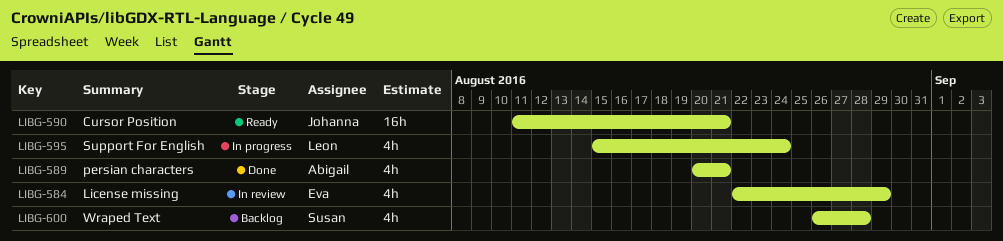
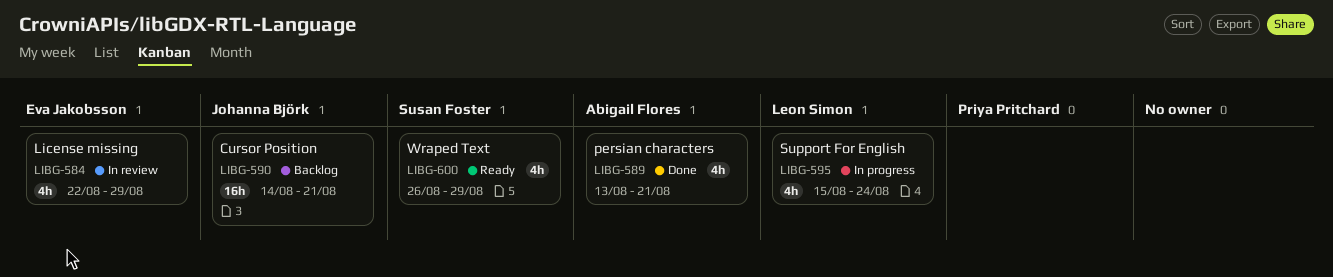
LIBG-589, start: Aug 20 -> Aug 13
LIBG-590, status: Ready -> Backlog
LIBG-590, start: Aug 11 -> Aug 14
LIBG-600, status: Backlog -> Ready
LIBG-600, due: Aug 28 -> Aug 29

